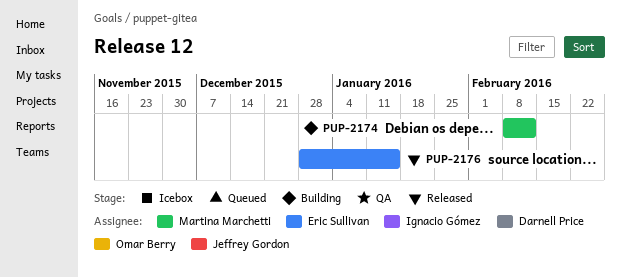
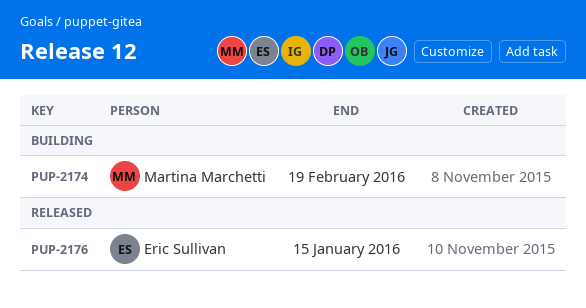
PUP-2174, due: Feb 12 -> Feb 19

